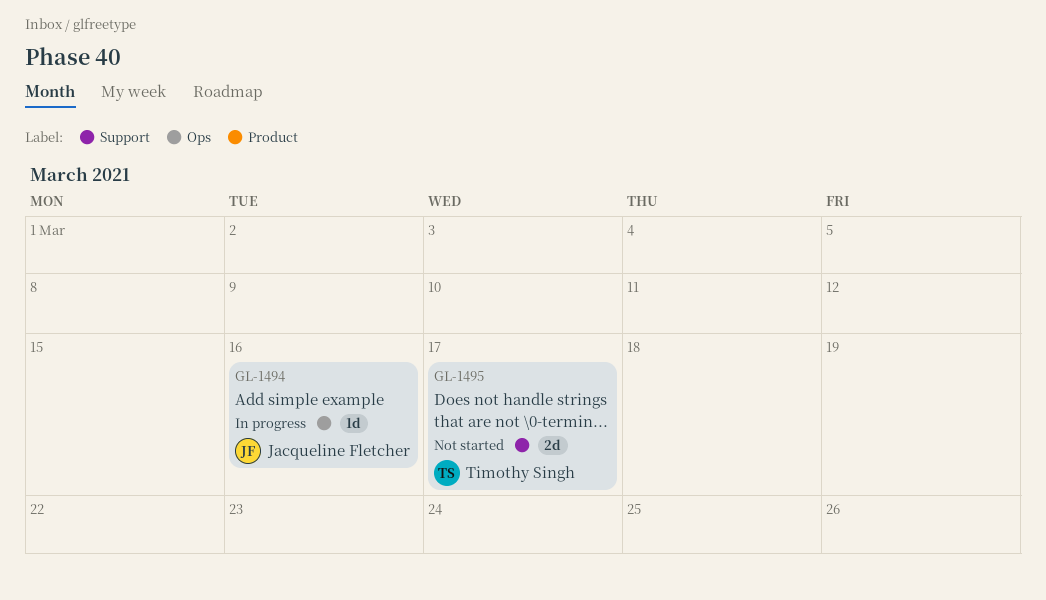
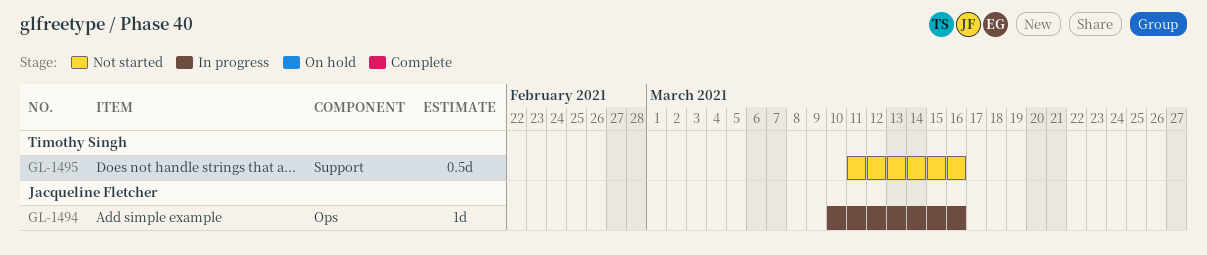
GL-1495, estimate: 2d -> 0.5d
GL-1495, due: Mar 17 -> Mar 16

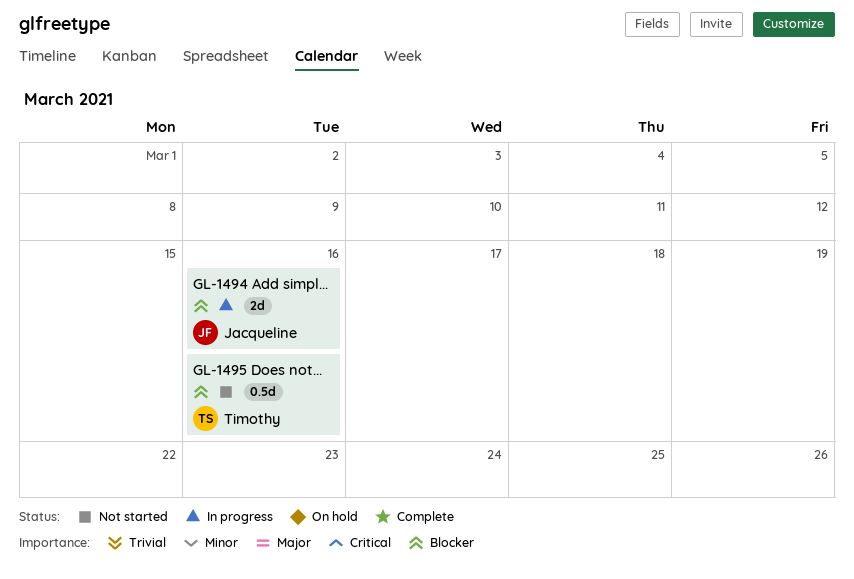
GL-1494, estimate: 1d -> 2d

